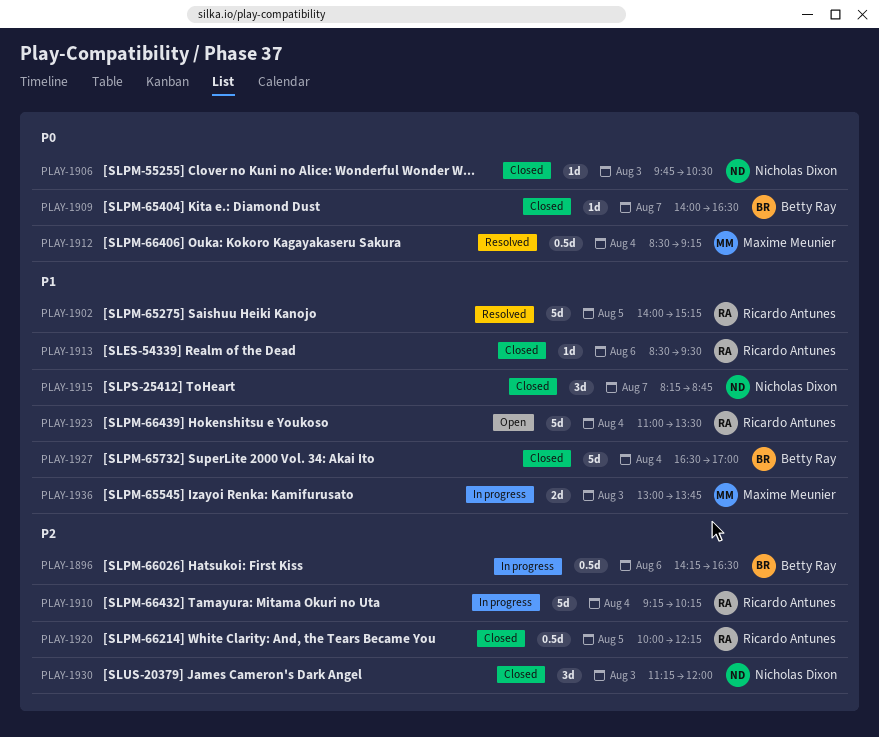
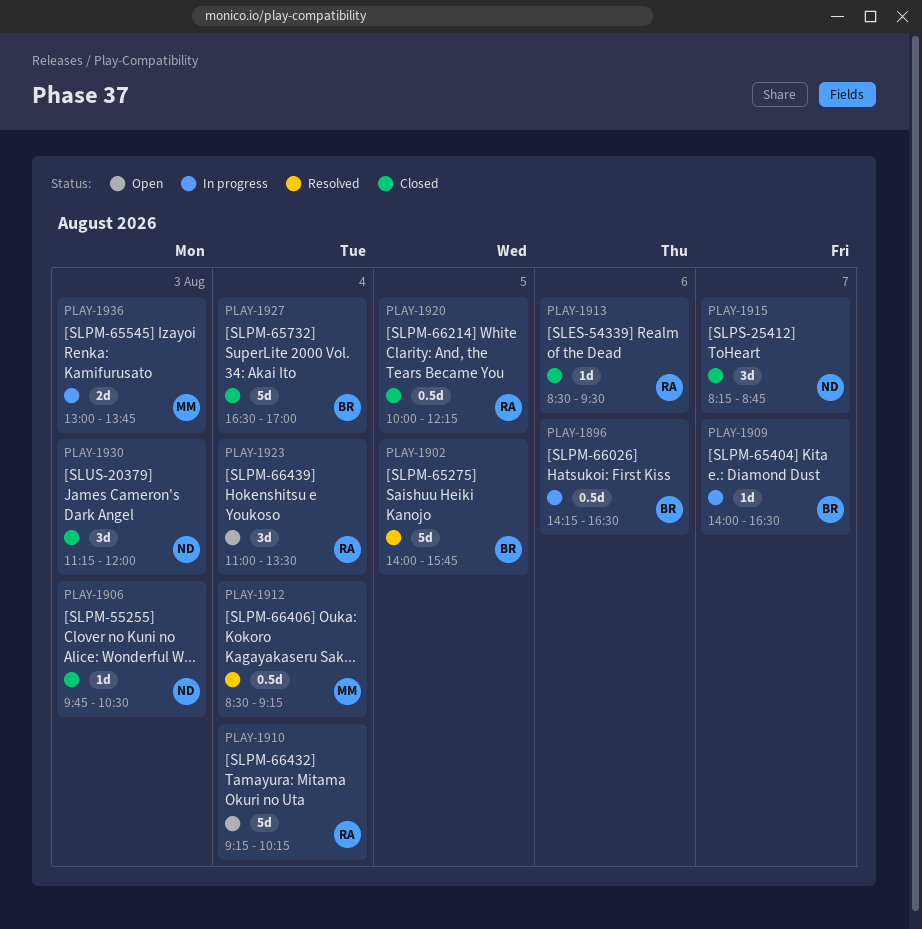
PLAY-1902, owner: Ricardo Antunes -> Betty Ray
PLAY-1902, ends: 15:15 -> 15:45
PLAY-1909, status: Closed -> In progress
PLAY-1910, status: In progress -> Open
PLAY-1923, estimate: 5d -> 3d

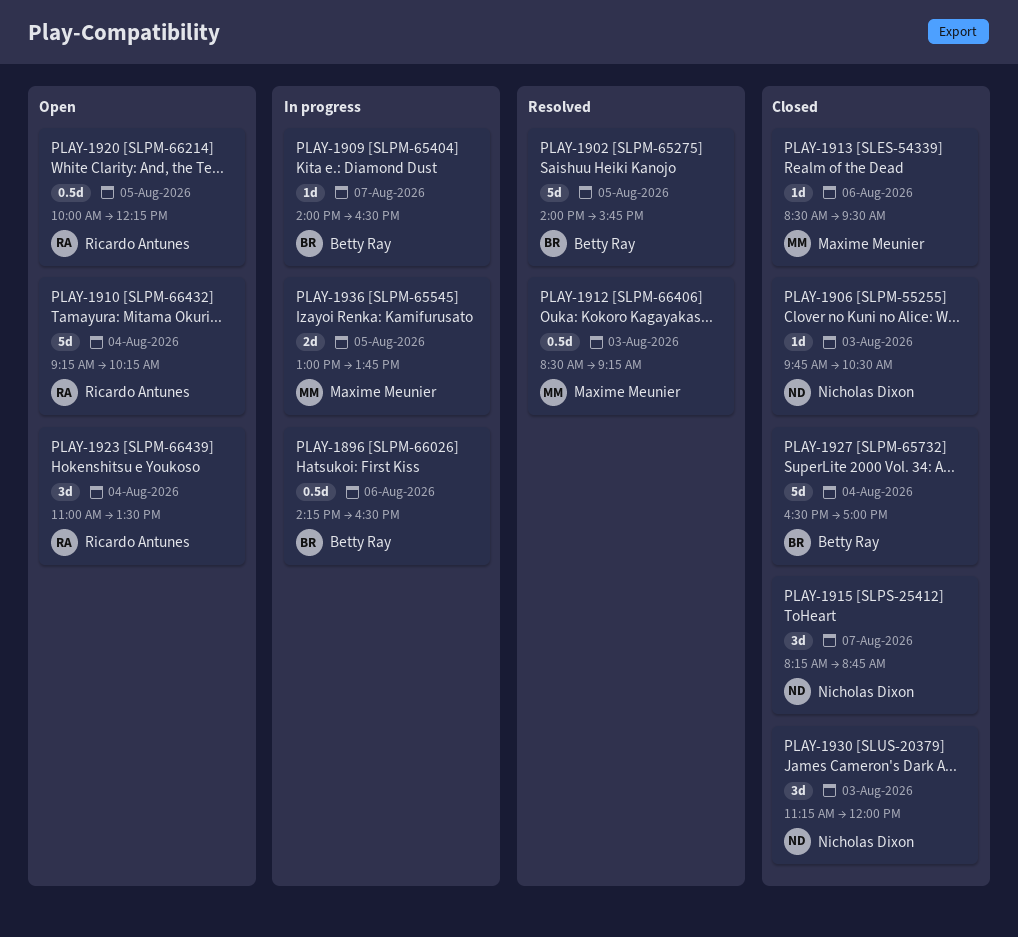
PLAY-1912, day: Aug 4 -> Aug 3
PLAY-1913, owner: Ricardo Antunes -> Maxime Meunier
PLAY-1920, status: Closed -> Open
PLAY-1936, day: Aug 3 -> Aug 5

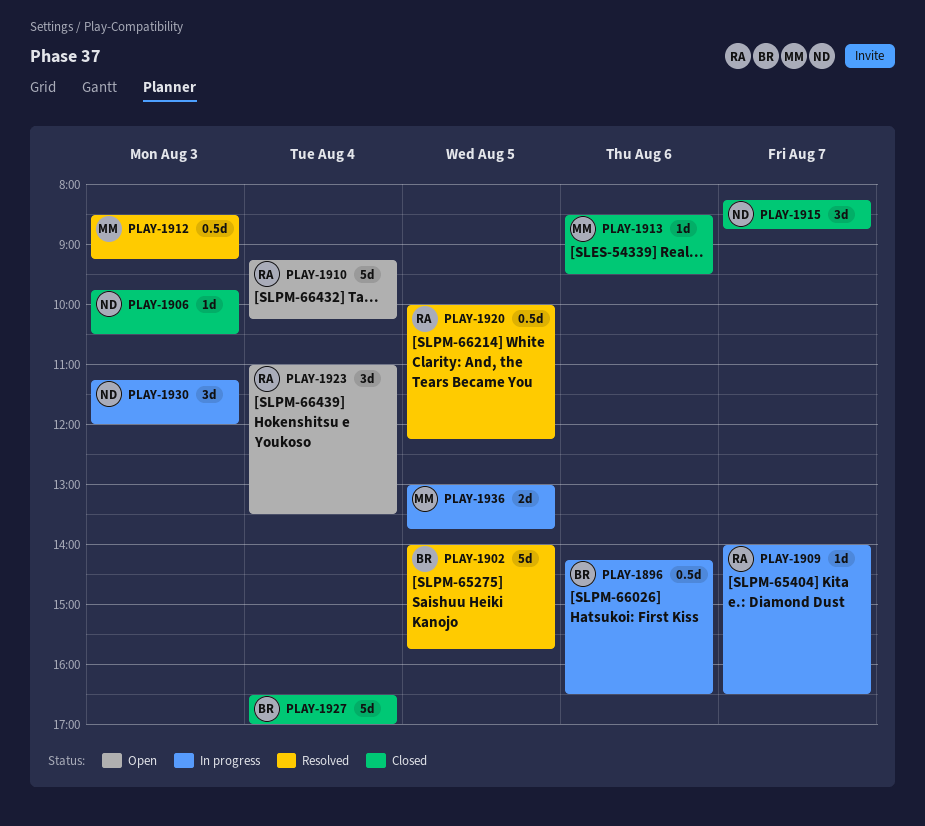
PLAY-1909, owner: Betty Ray -> Ricardo Antunes
PLAY-1920, status: Open -> Resolved
PLAY-1930, status: Closed -> In progress

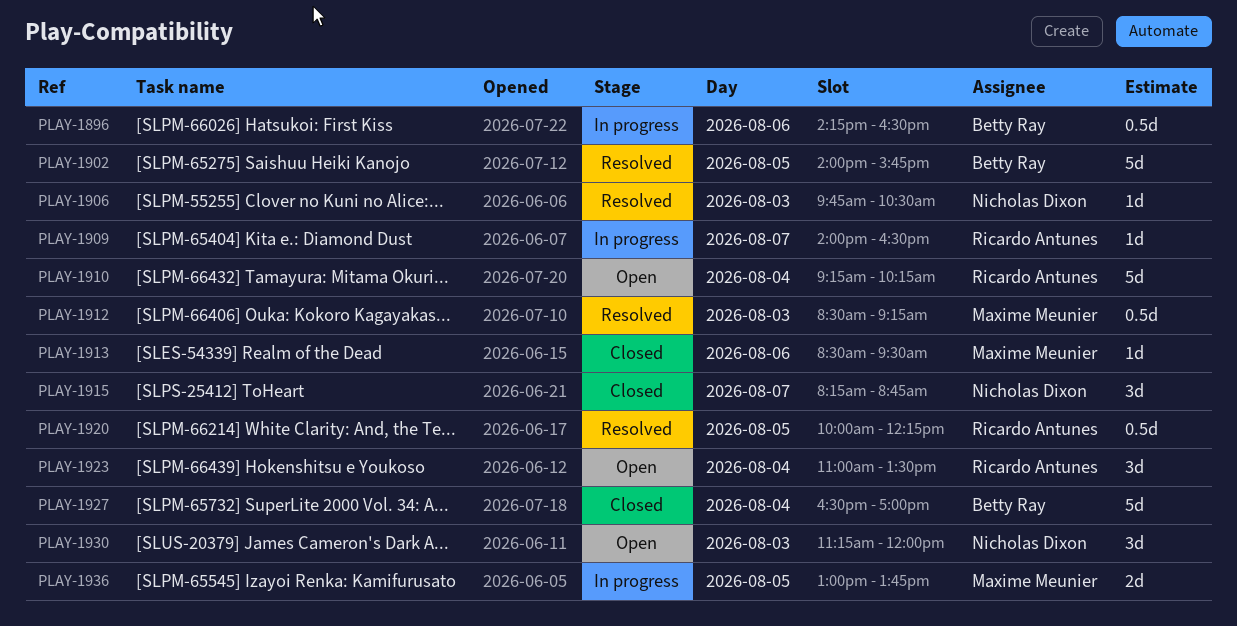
PLAY-1906, status: Closed -> Resolved
PLAY-1930, status: In progress -> Open

